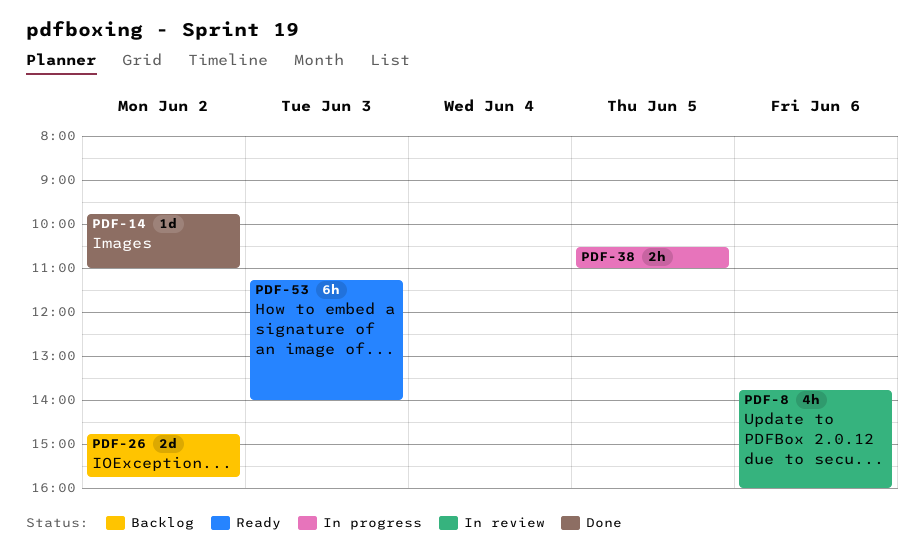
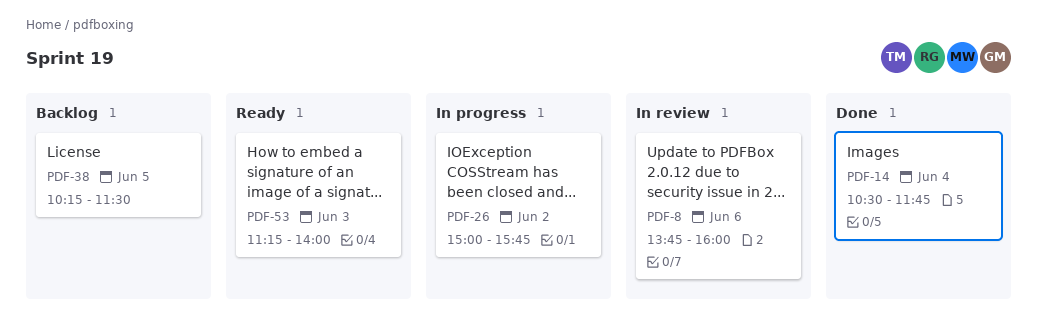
PDF-14, day: Jun 2 -> Jun 4
PDF-14, begins: 09:45 -> 10:30
PDF-14, ends: 11:00 -> 11:45
PDF-26, status: Backlog -> In progress
PDF-26, begins: 14:45 -> 15:00
PDF-38, status: In progress -> Backlog
PDF-38, begins: 10:30 -> 10:15
PDF-38, ends: 11:00 -> 11:30

